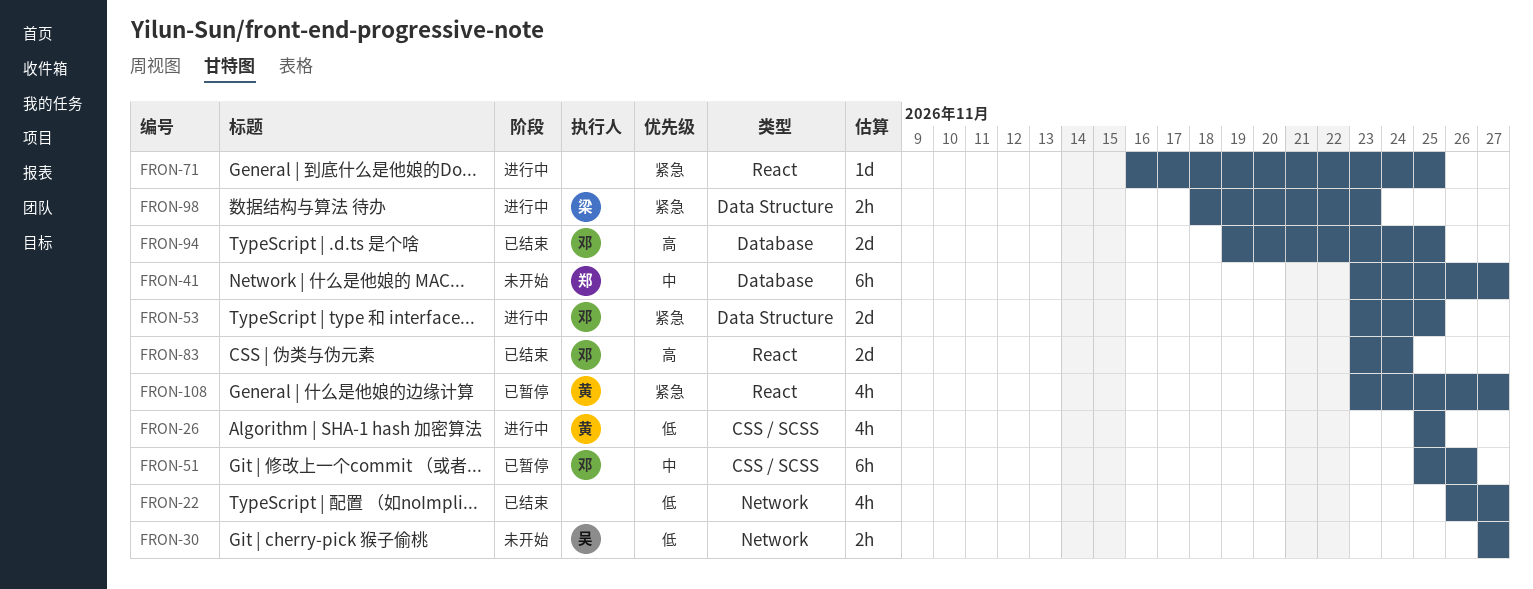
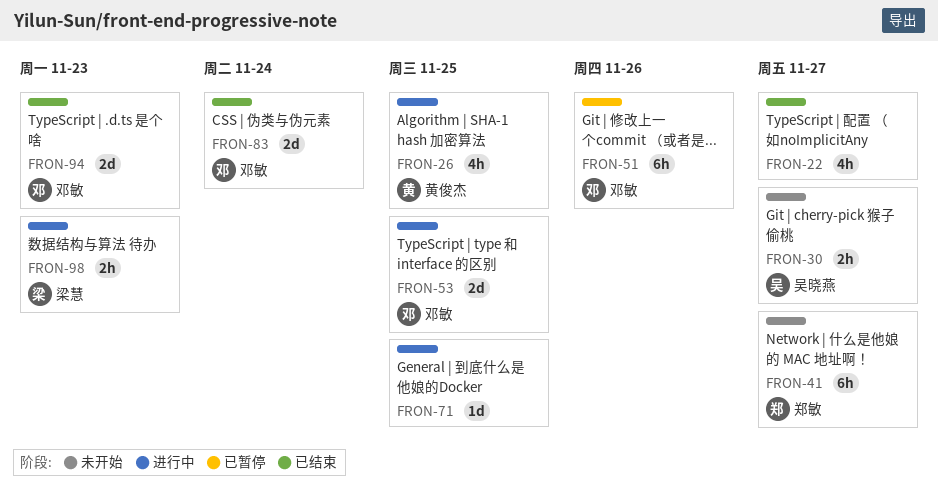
FRON-94, due: Nov 25 -> Nov 23
FRON-108: present -> none

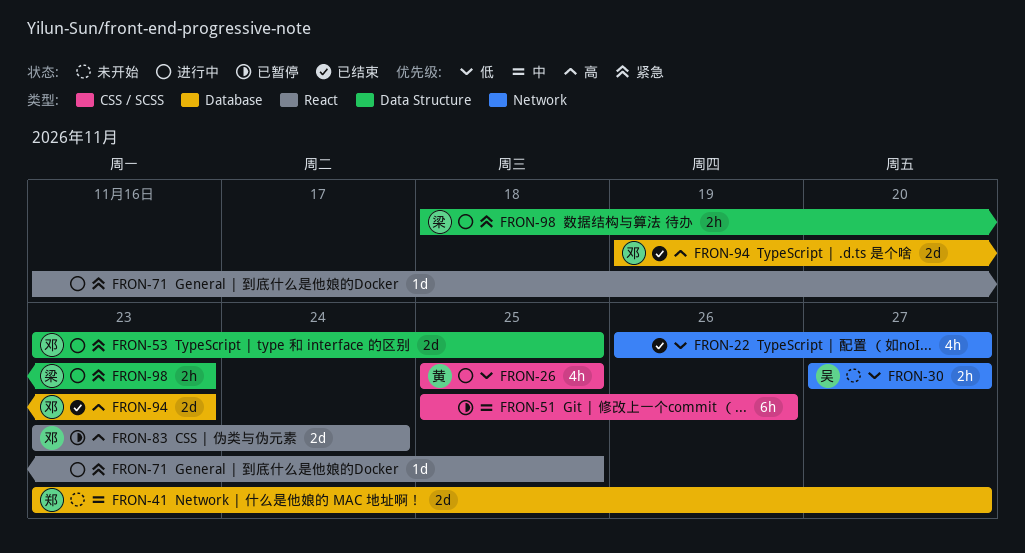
FRON-41, estimate: 6h -> 2d
FRON-51, owner: 邓敏 -> none
FRON-83, status: 已结束 -> 已暂停

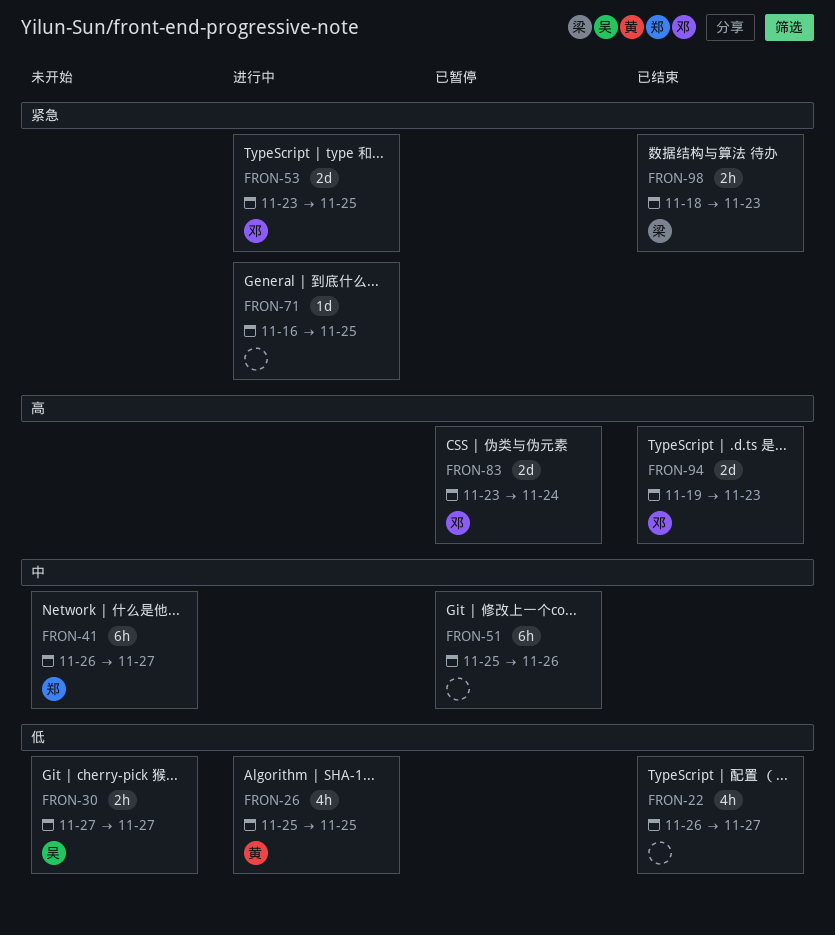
FRON-41, estimate: 2d -> 6h
FRON-41, start: Nov 23 -> Nov 26
FRON-98, status: 进行中 -> 已结束

